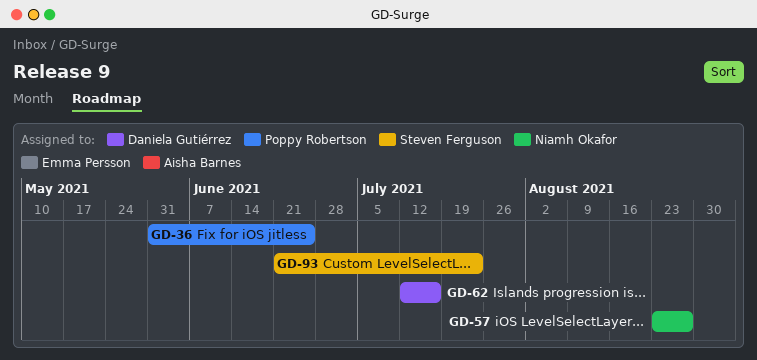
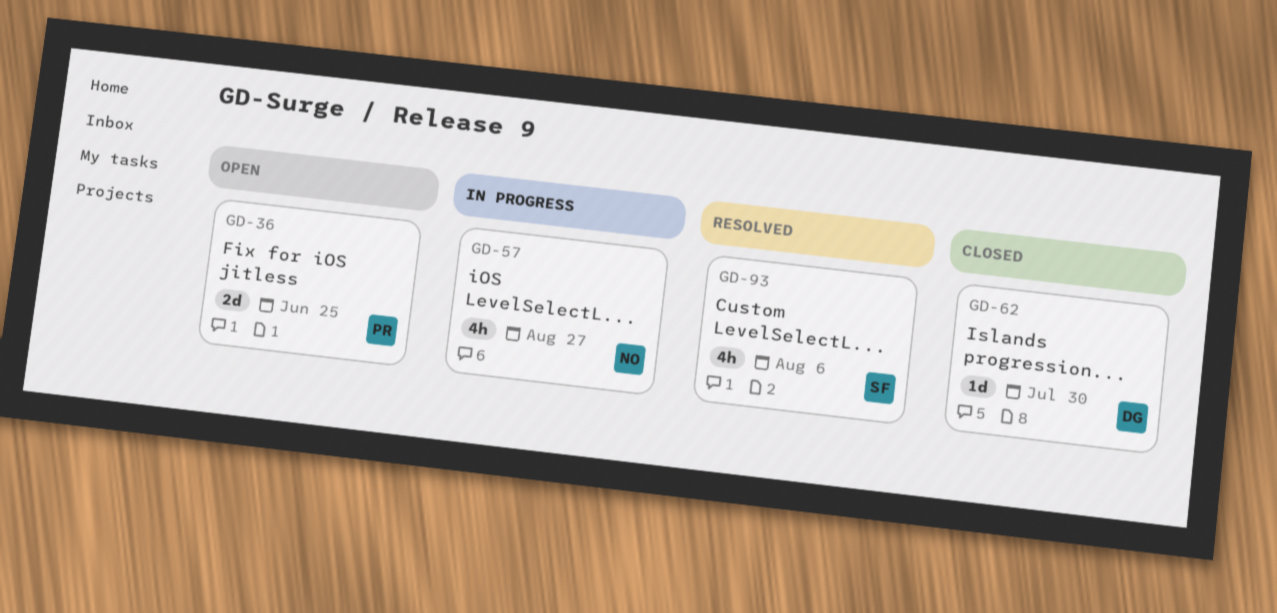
GD-62, due: Jul 16 -> Jul 30
GD-93, due: Jul 23 -> Aug 6

